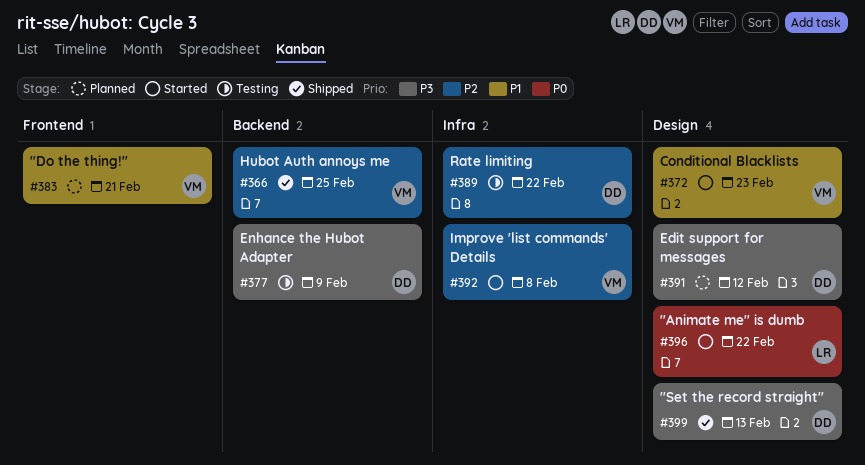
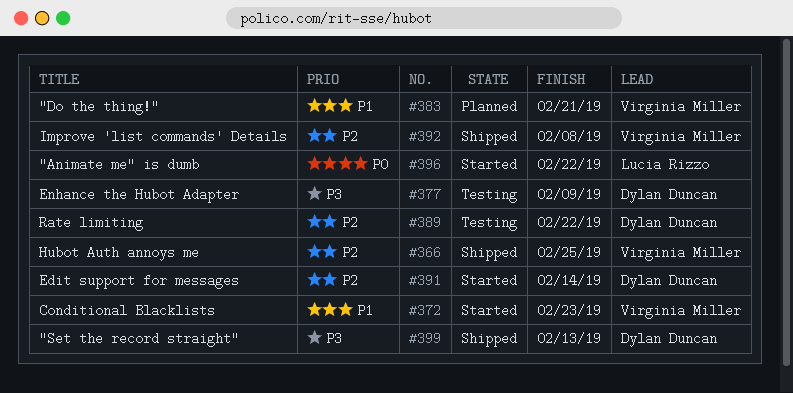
#391, status: Planned -> Started
#391, priority: P3 -> P2
#391, due: Feb 12 -> Feb 14
#392, status: Started -> Shipped

